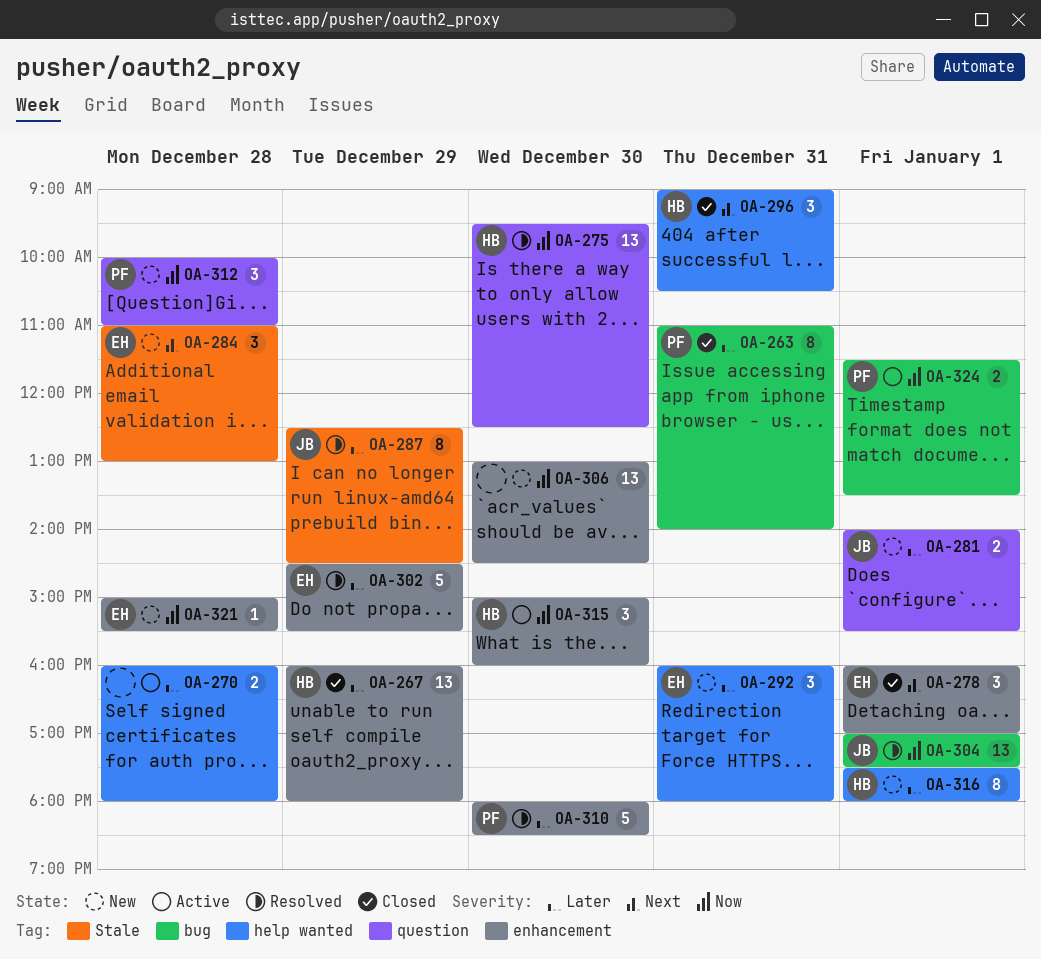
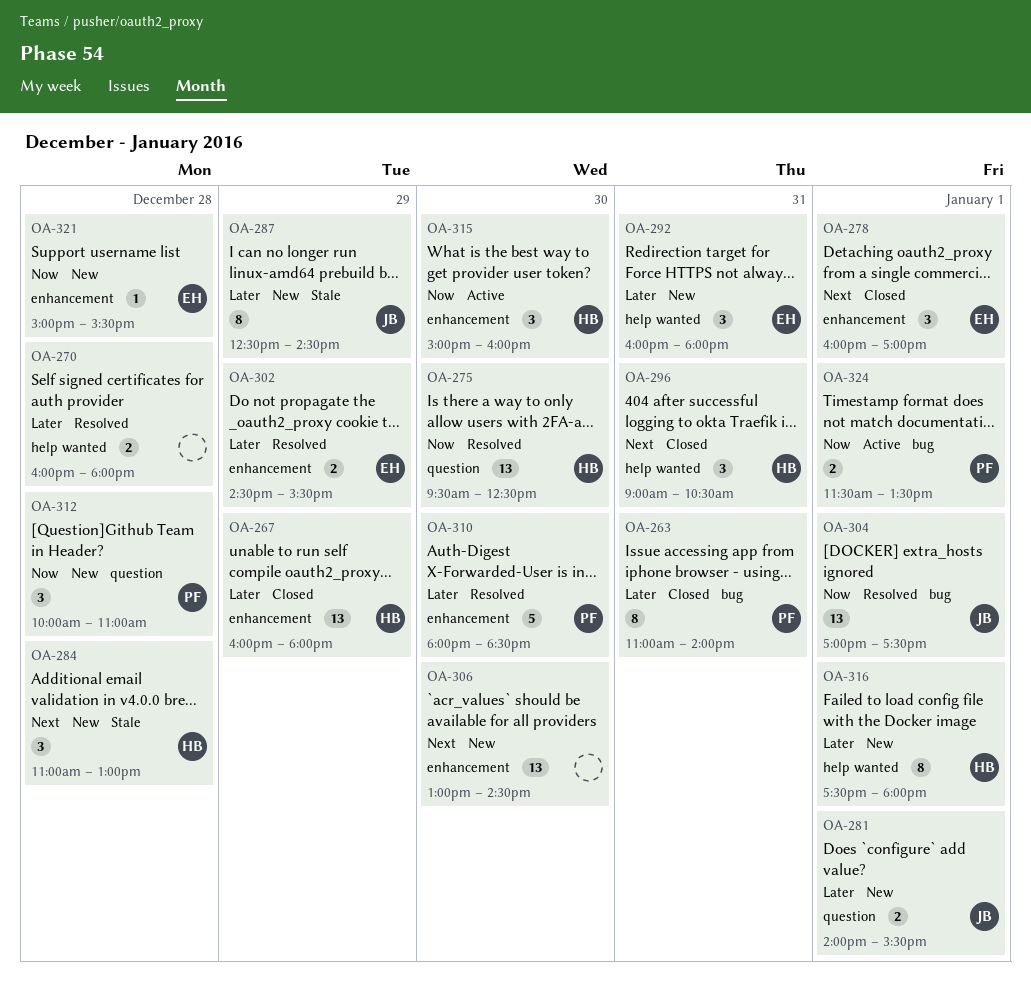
OA-270, status: Active -> Resolved
OA-284, owner: EH -> HB
OA-287, status: Resolved -> New
OA-302, estimate: 5 -> 2
OA-306, priority: Now -> Next

